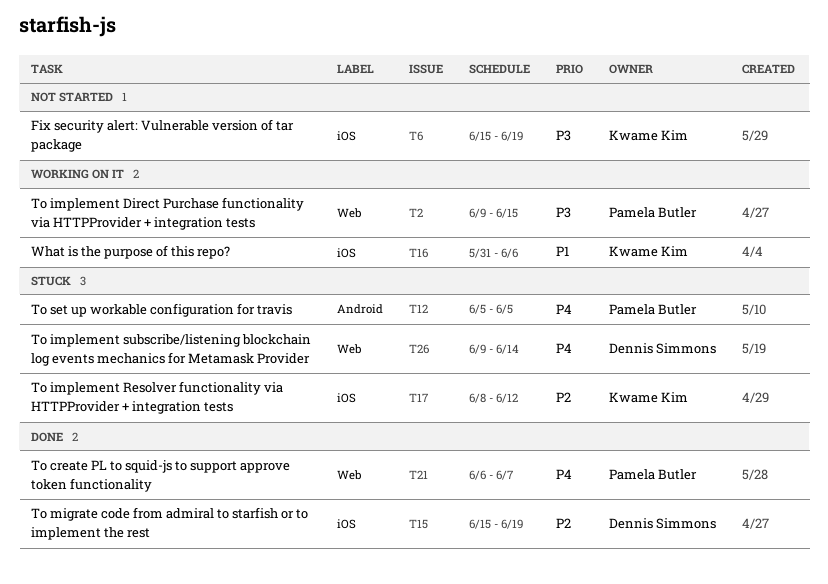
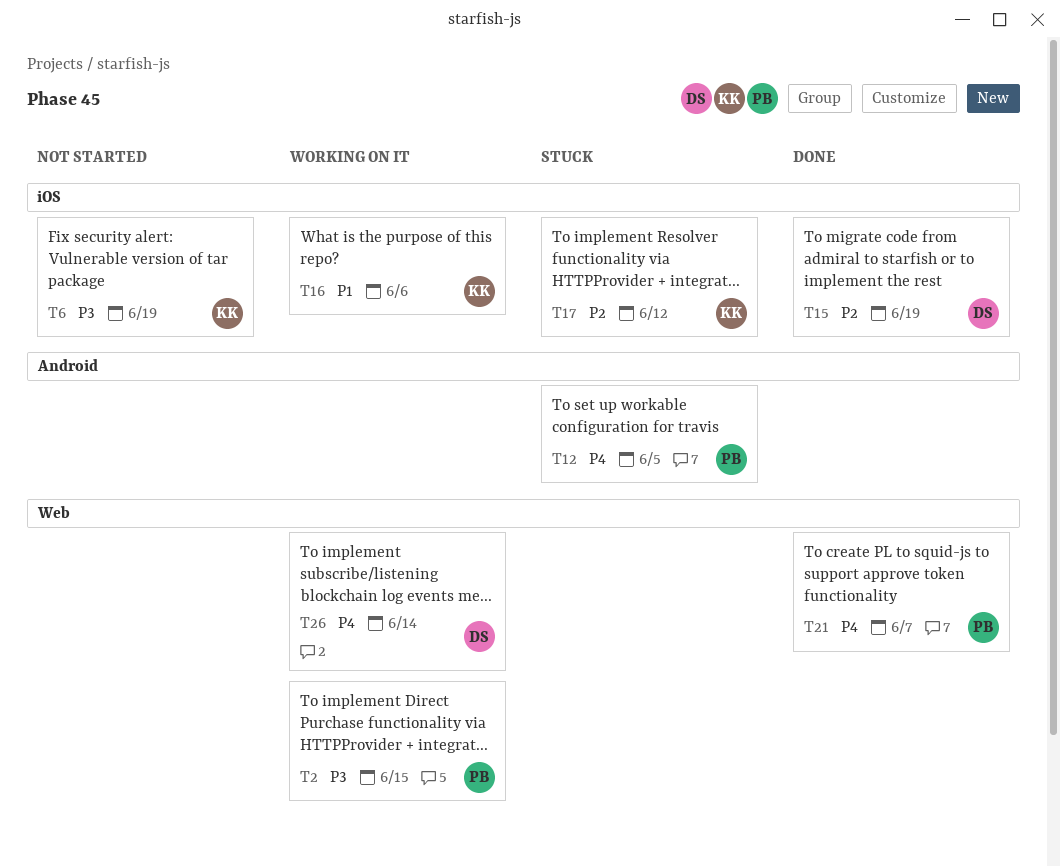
T26, status: Stuck -> Working on it

